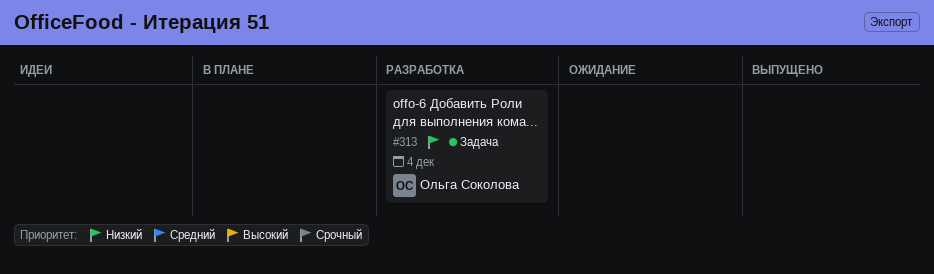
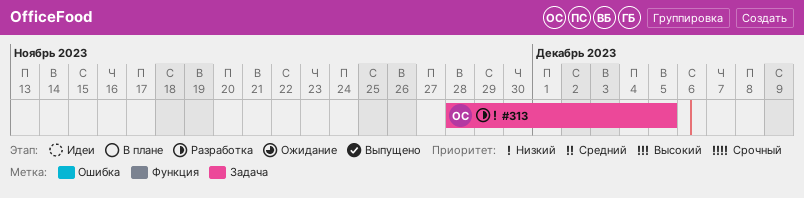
#313, due: Dec 4 -> Dec 5

